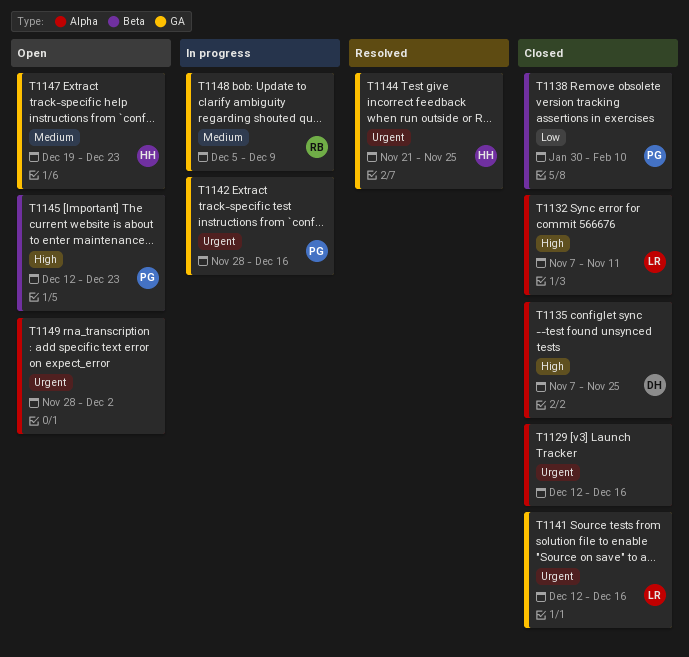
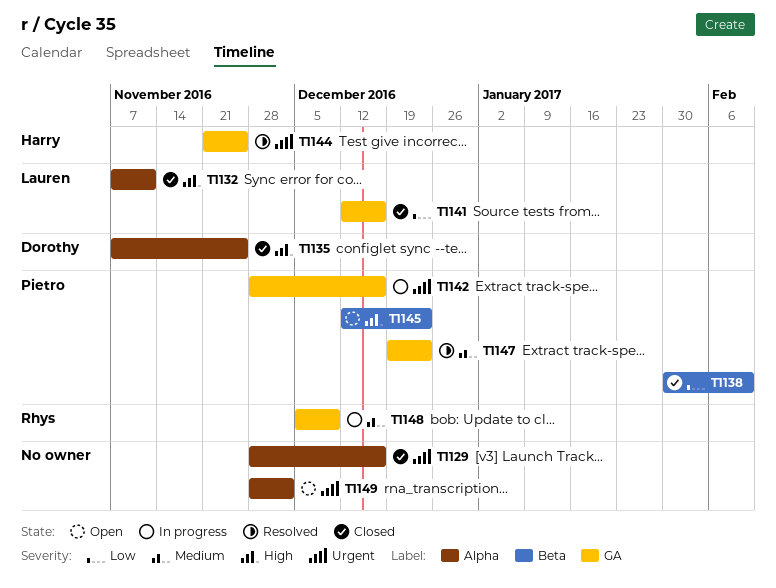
T1129, start: Dec 12 -> Nov 28
T1141, priority: Urgent -> Low
T1147, status: Open -> Resolved
T1147, owner: Harry -> Pietro

